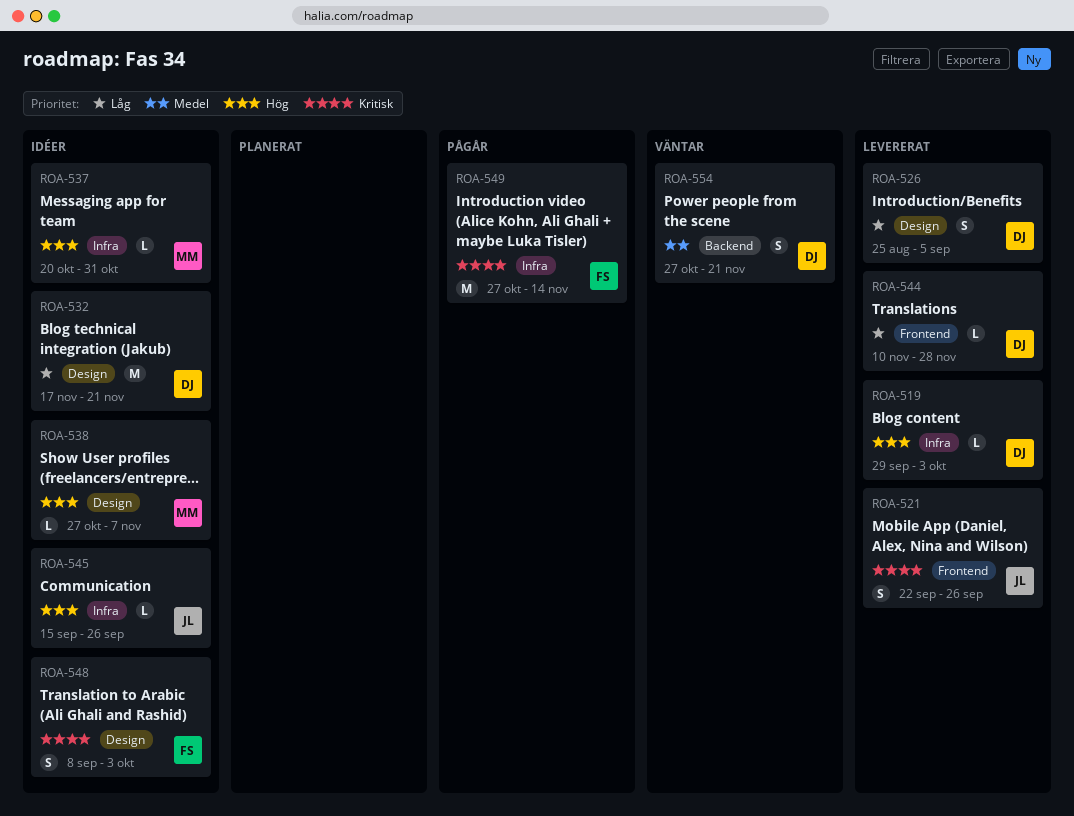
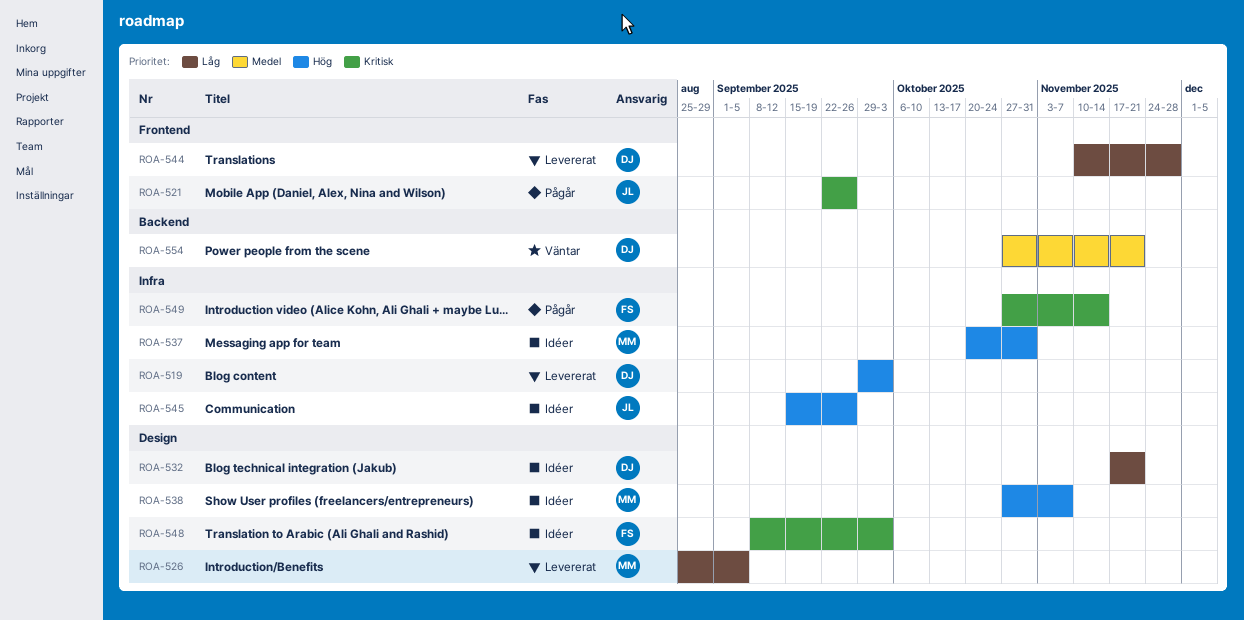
ROA-521, status: Levererat -> Pågår
ROA-526, owner: DJ -> MM

